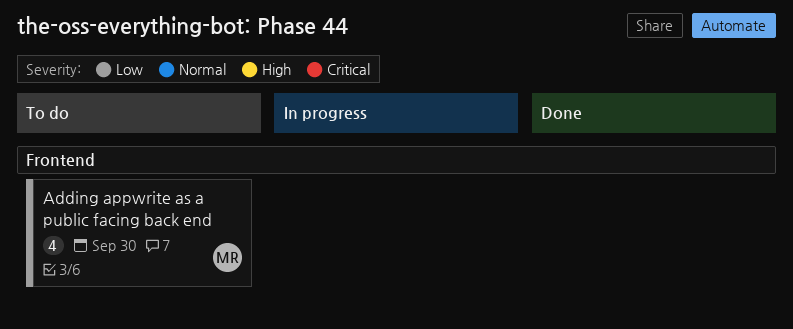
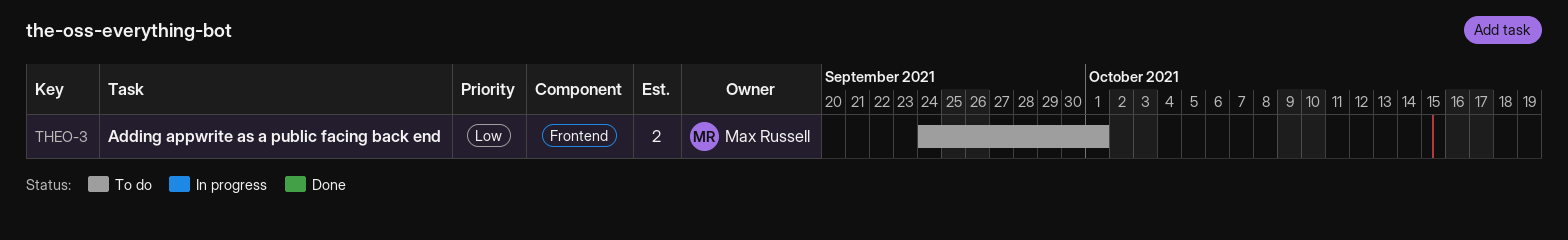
Adding appwrite as a public facing back end, estimate: 4 -> 2
Adding appwrite as a public facing back end, due: Sep 30 -> Oct 1

